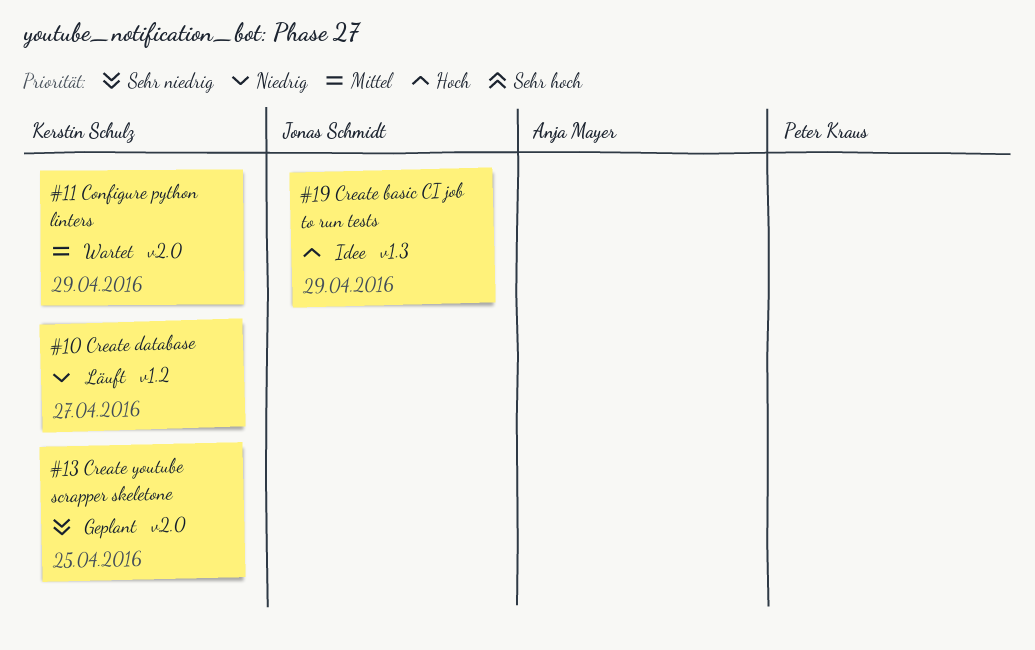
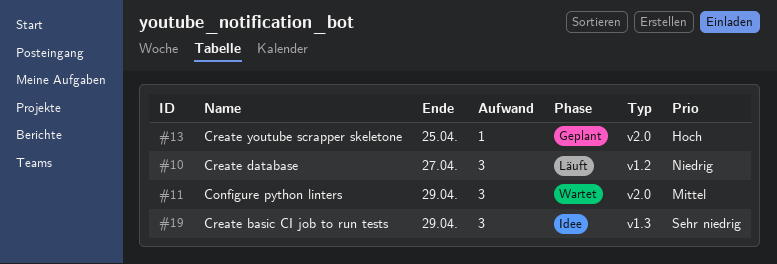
#13, priority: Sehr niedrig -> Hoch
#19, priority: Hoch -> Sehr niedrig

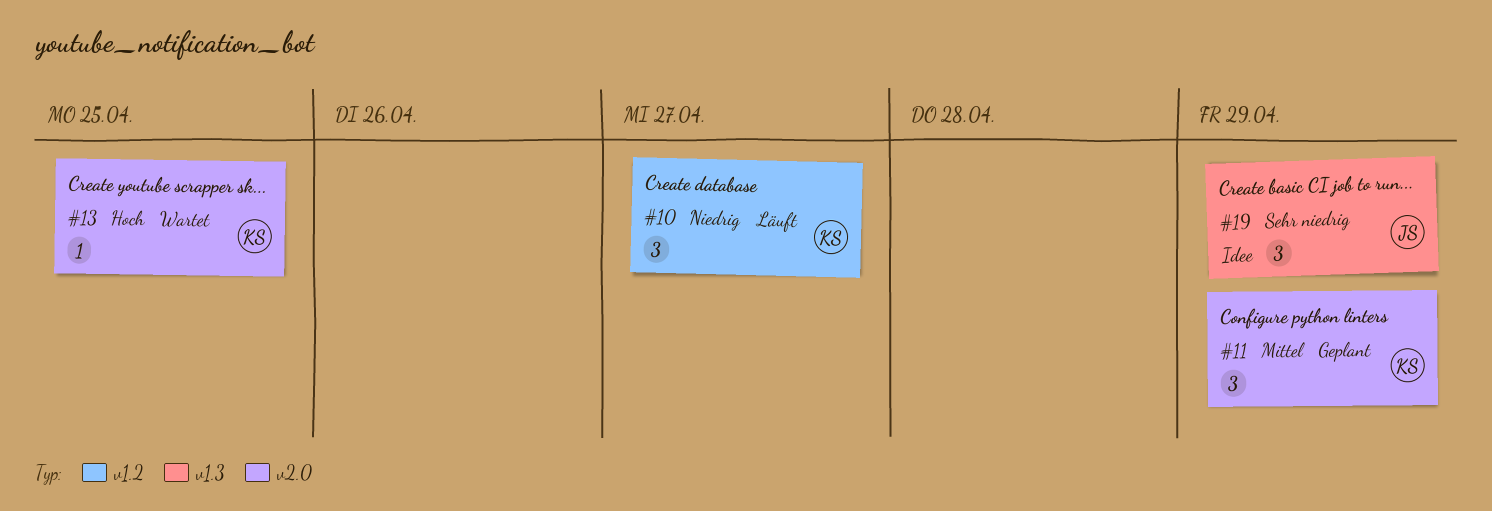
#11, status: Wartet -> Geplant
#13, status: Geplant -> Wartet

